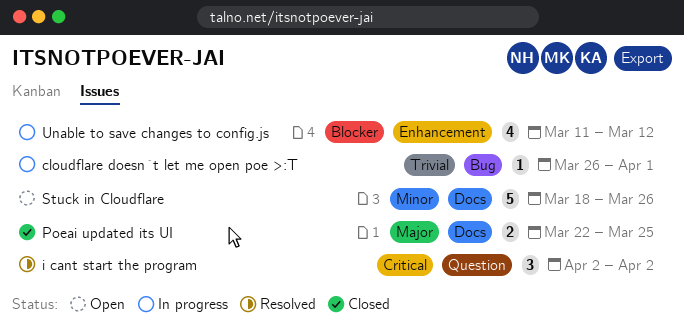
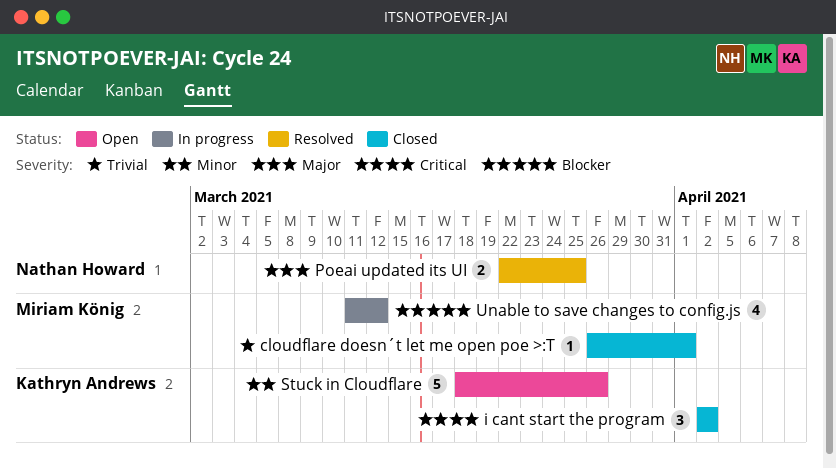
cloudflare doesn´t let me open poe >:T, status: In progress -> Closed
i cant start the program, status: Resolved -> Closed
Poeai updated its UI, status: Closed -> Resolved

